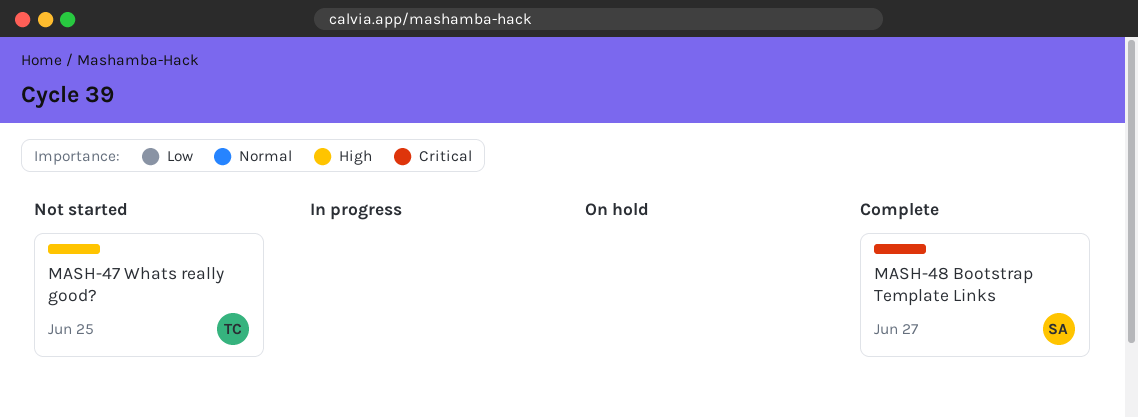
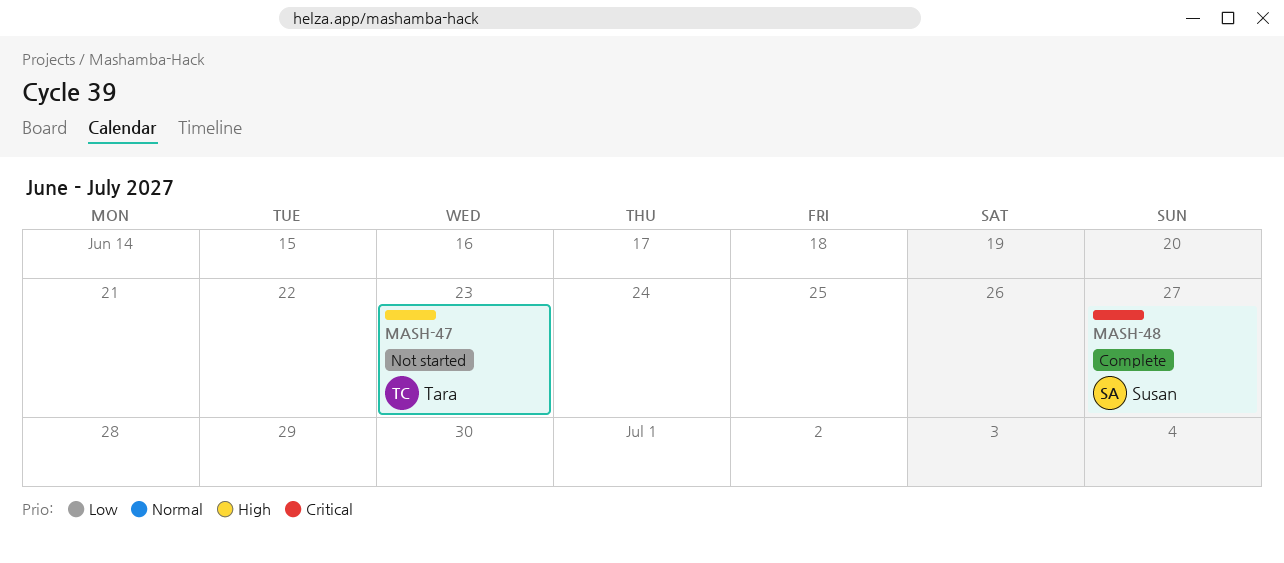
MASH-47, due: Jun 25 -> Jun 23

